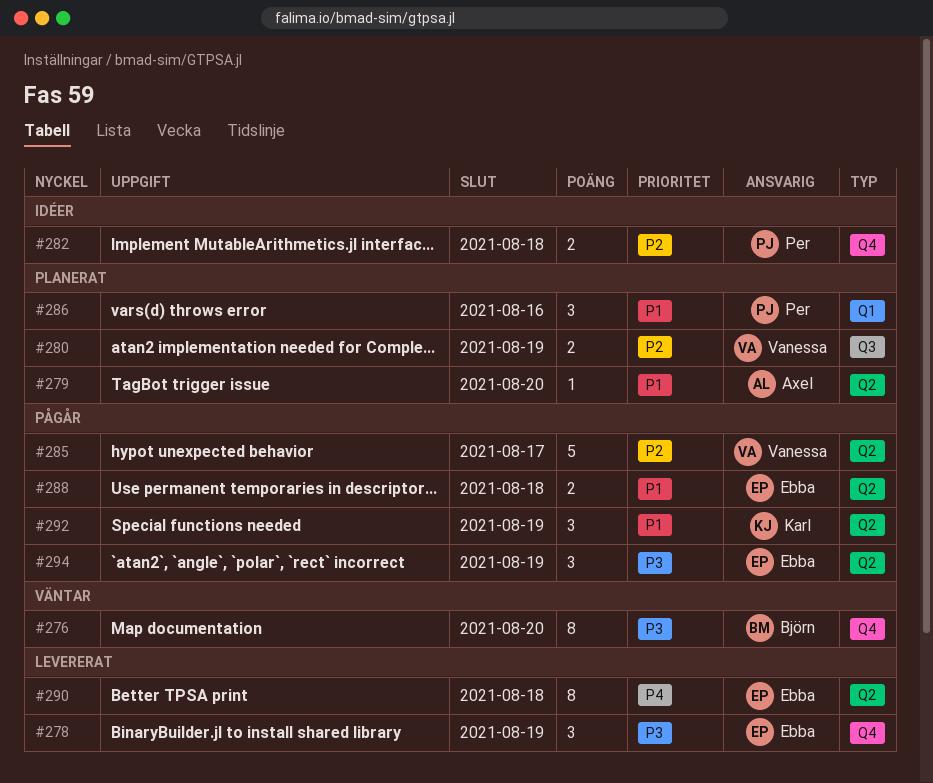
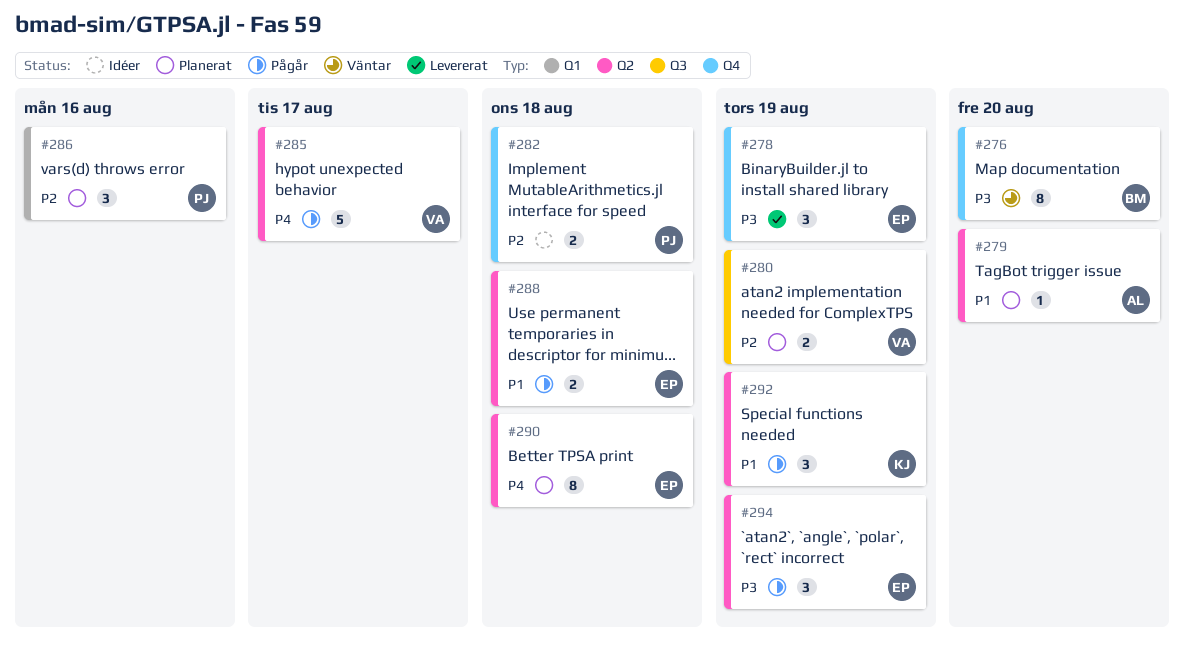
#285, priority: P2 -> P4
#286, priority: P1 -> P2
#290, status: Levererat -> Planerat

